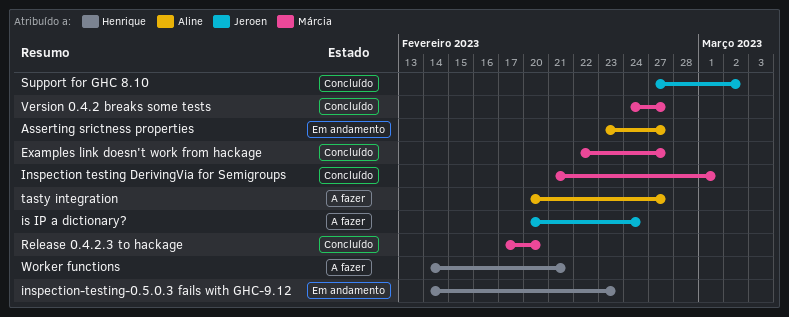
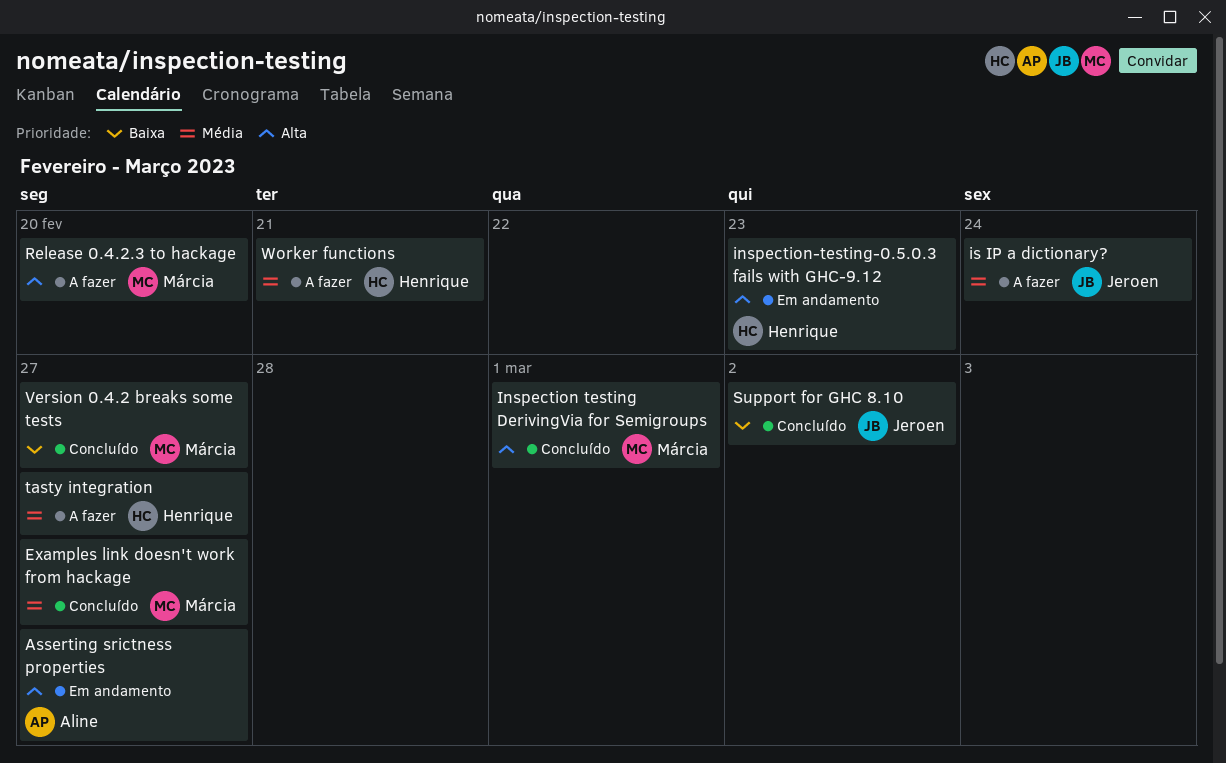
Release 0.4.2.3 to hackage, status: Concluído -> A fazer
tasty integration, owner: Aline -> Henrique

